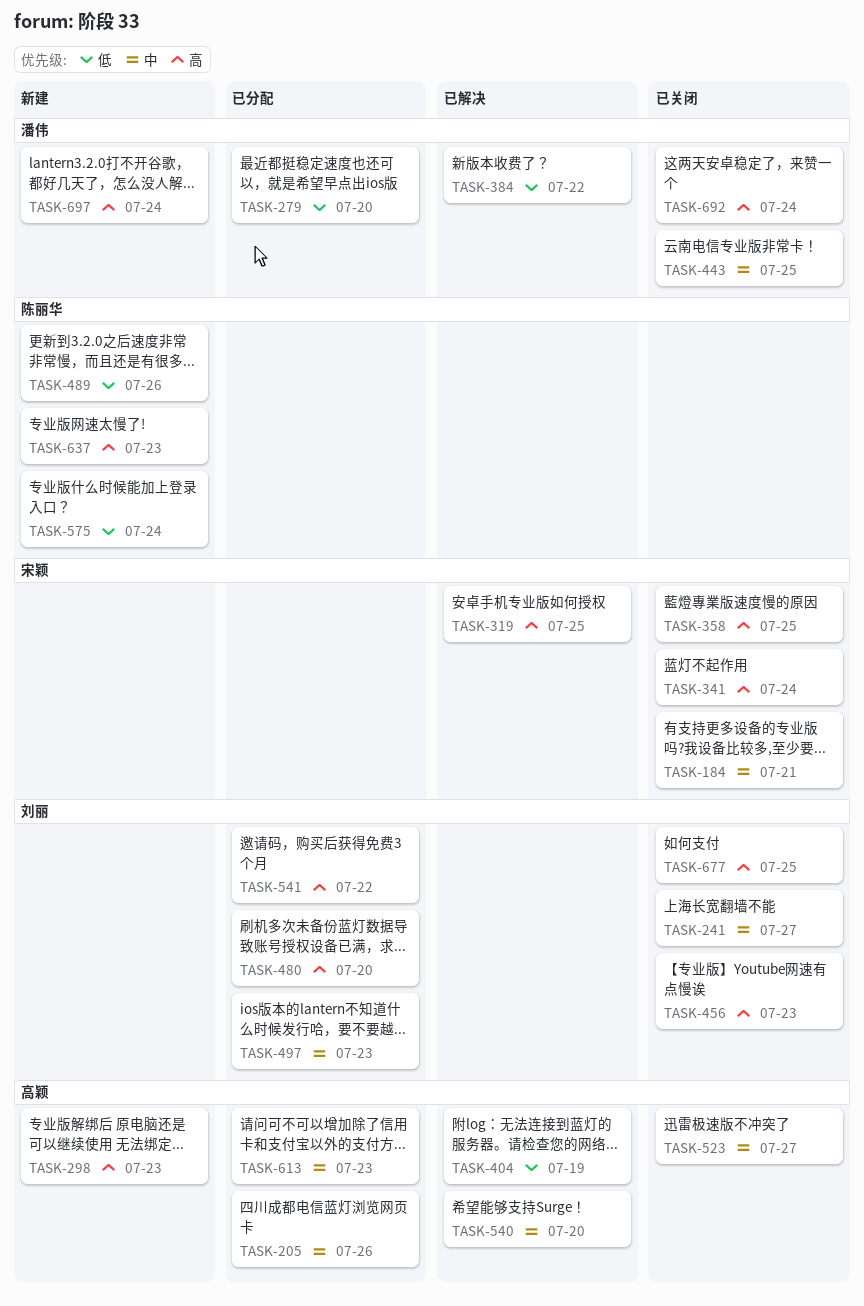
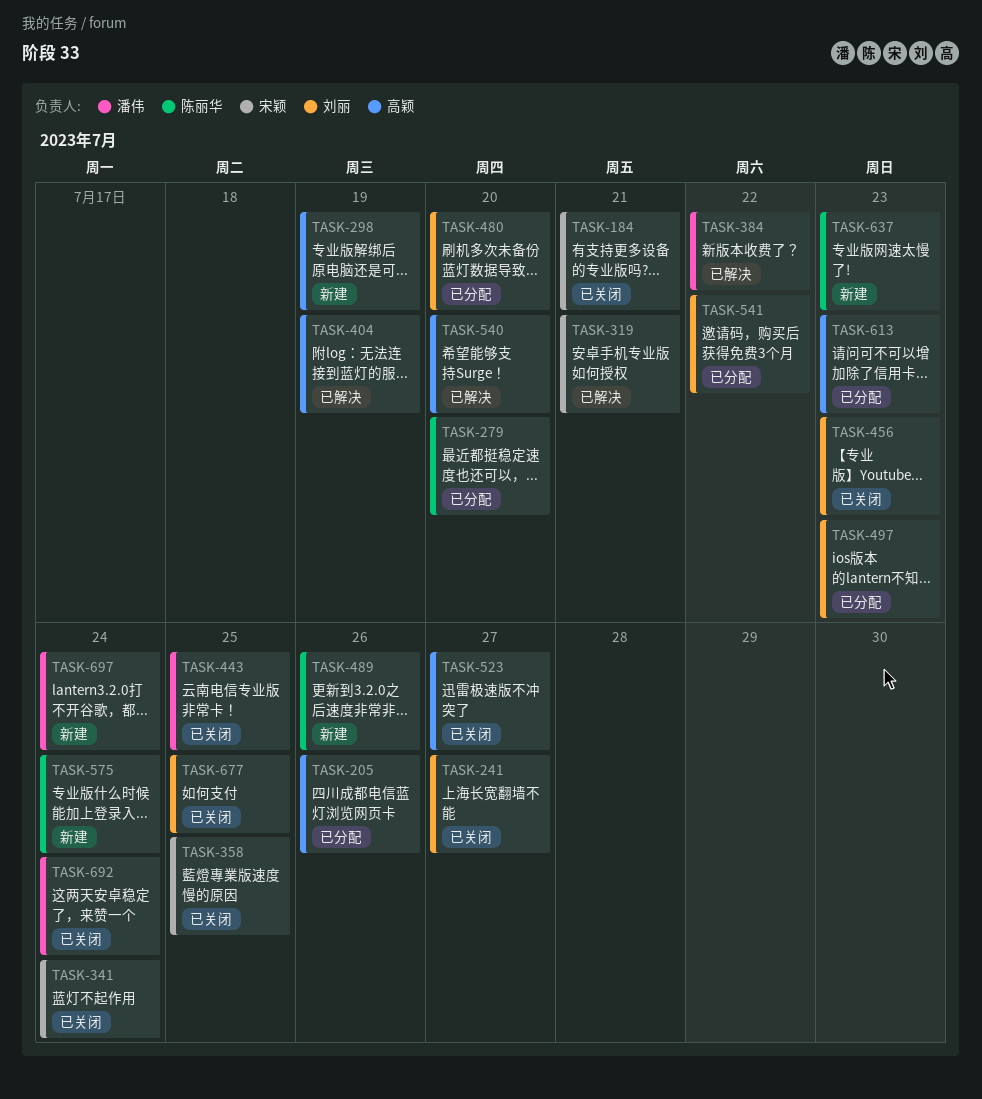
TASK-279, owner: 潘伟 -> 陈丽华
TASK-298, due: Jul 23 -> Jul 19
TASK-319, due: Jul 25 -> Jul 21

